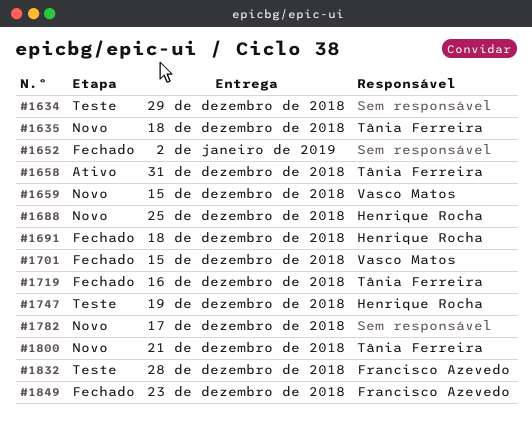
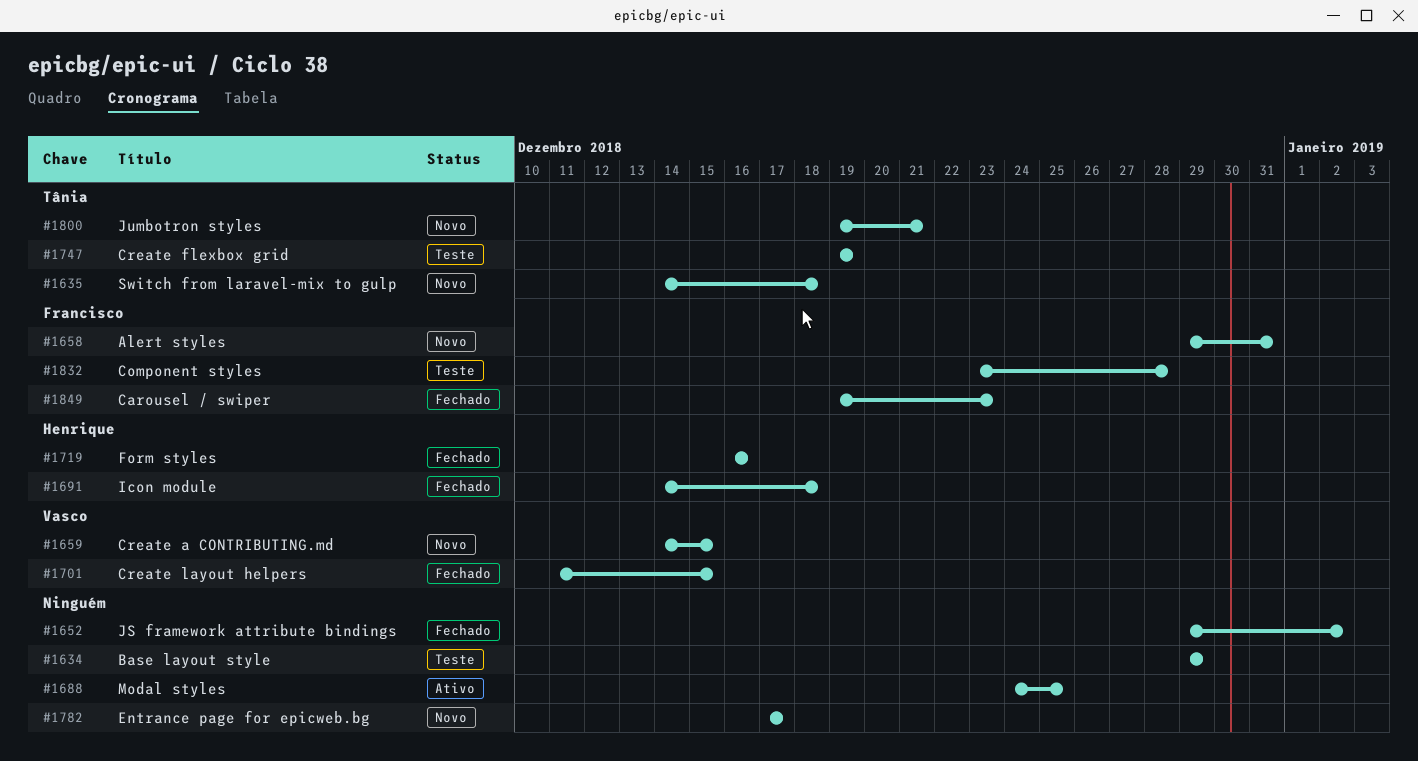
#1658, status: Ativo -> Novo
#1658, owner: Tânia Ferreira -> Francisco Azevedo
#1688, status: Novo -> Ativo
#1688, owner: Henrique Rocha -> none
#1719, owner: Tânia Ferreira -> Henrique Rocha
#1747, owner: Henrique Rocha -> Tânia Ferreira

